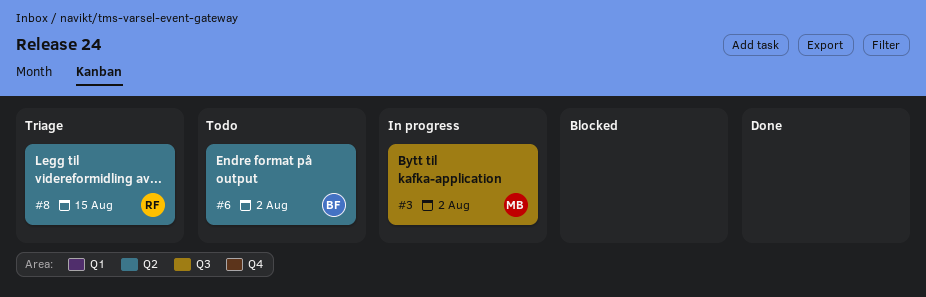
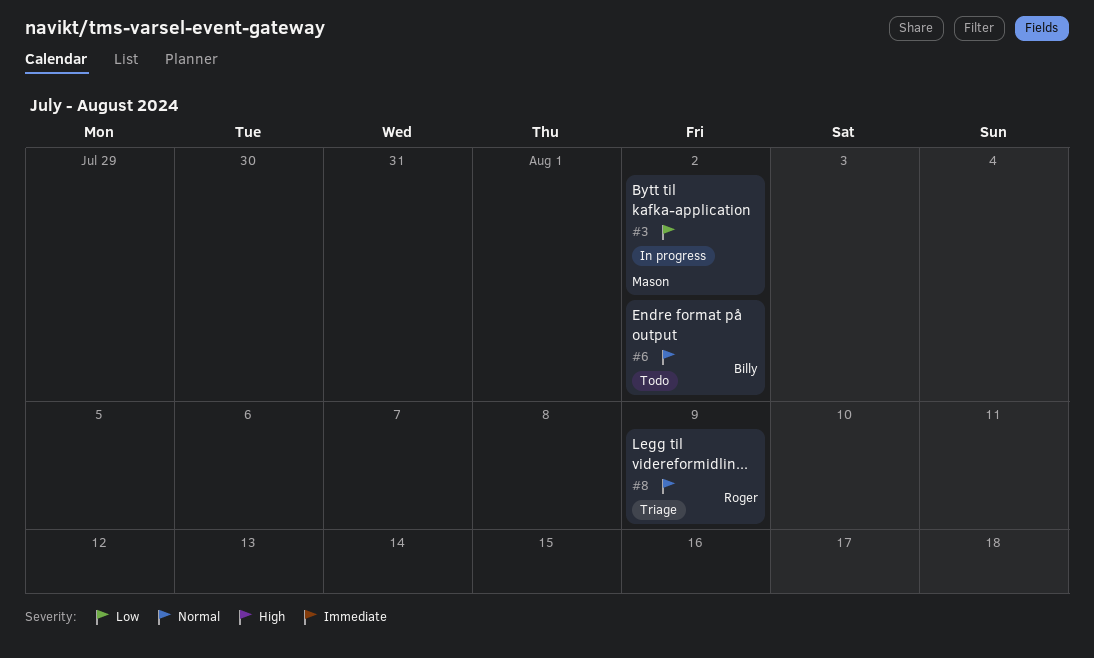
#8, due: Aug 15 -> Aug 9

